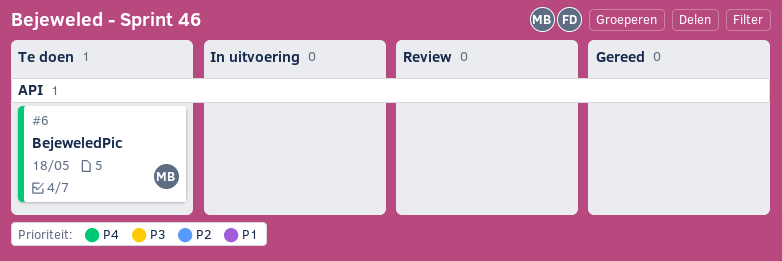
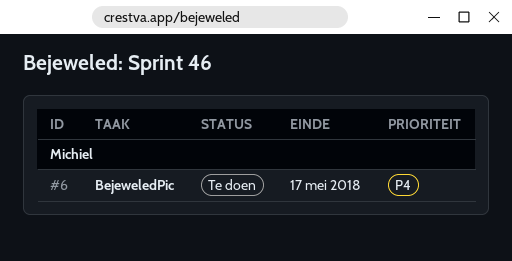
#6, due: May 18 -> May 17

